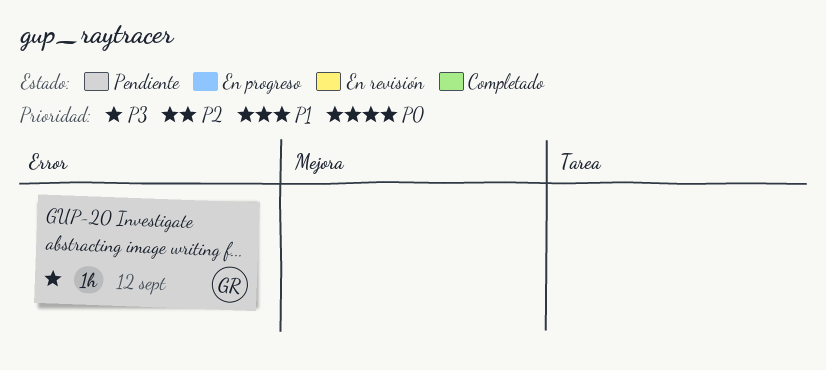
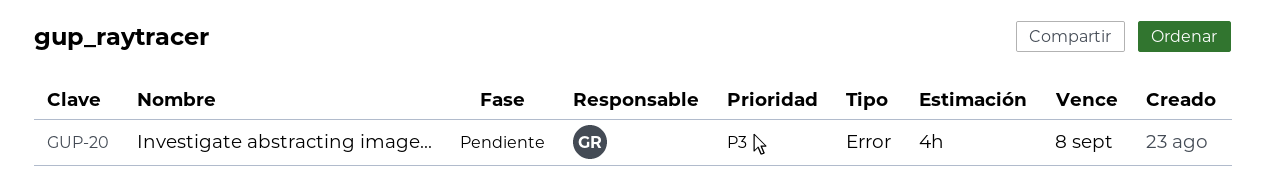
GUP-20, estimate: 1h -> 4h
GUP-20, due: Sep 12 -> Sep 8

